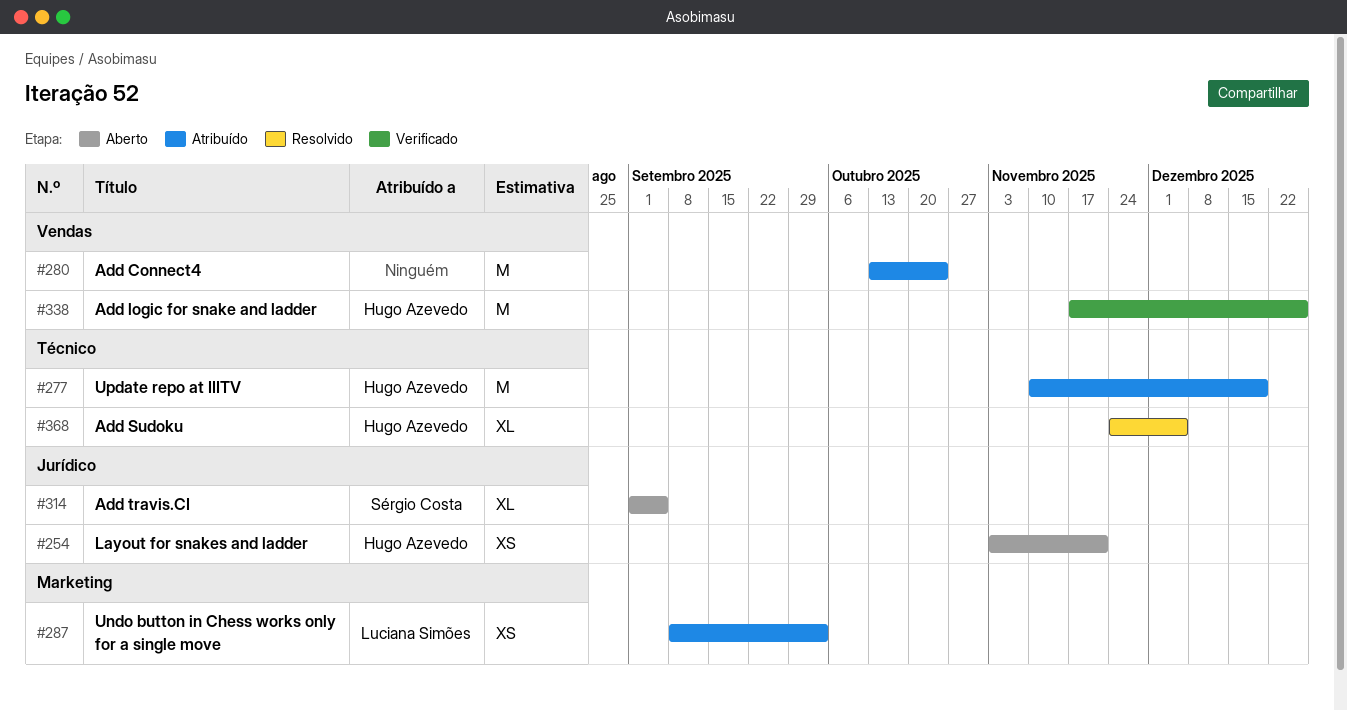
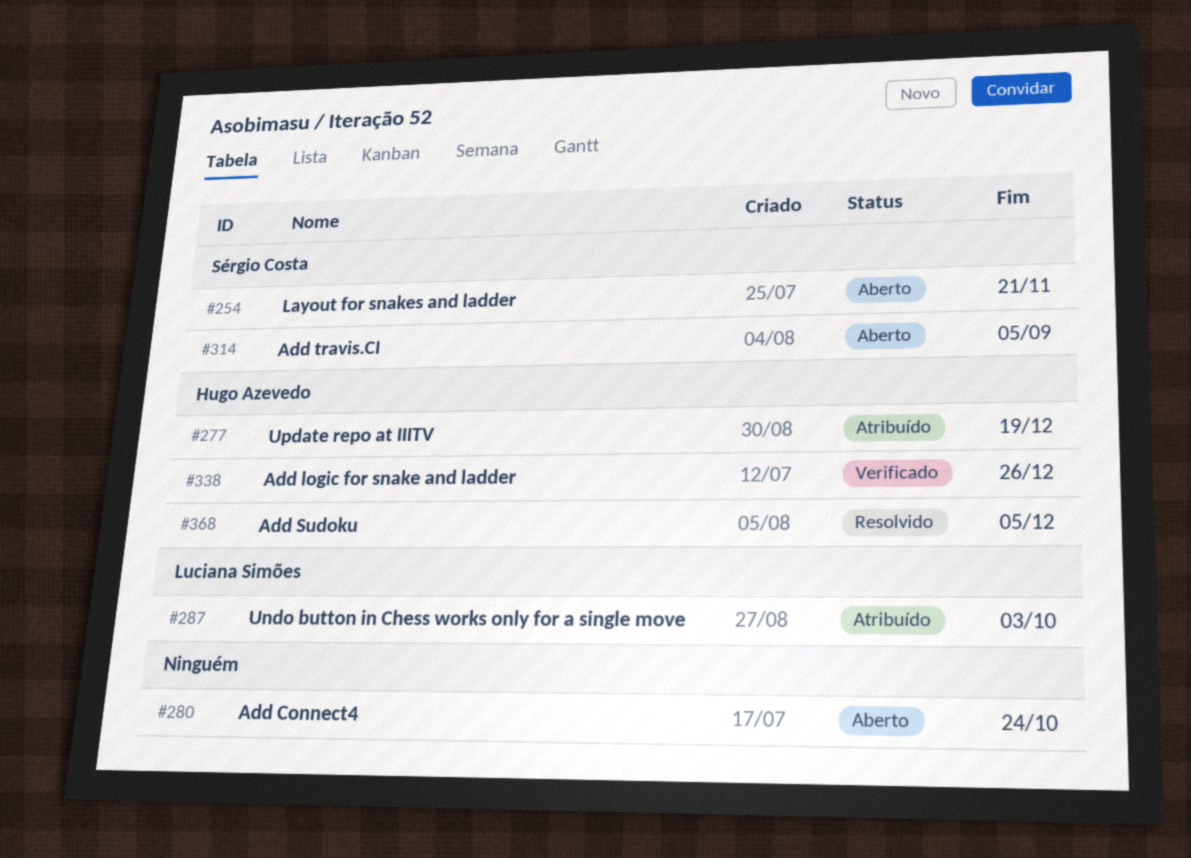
#254, owner: Hugo Azevedo -> Sérgio Costa
#280, status: Atribuído -> Aberto

